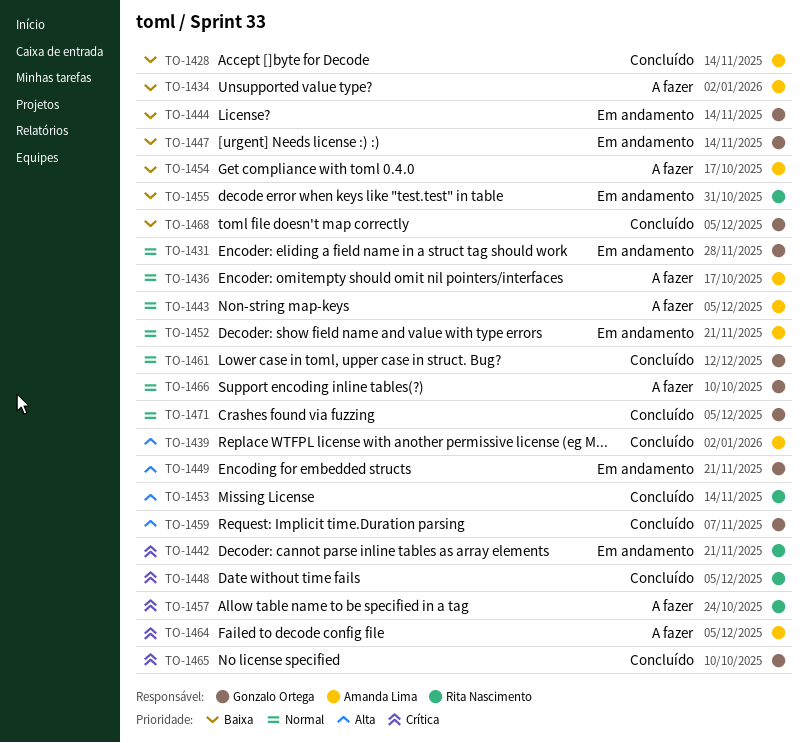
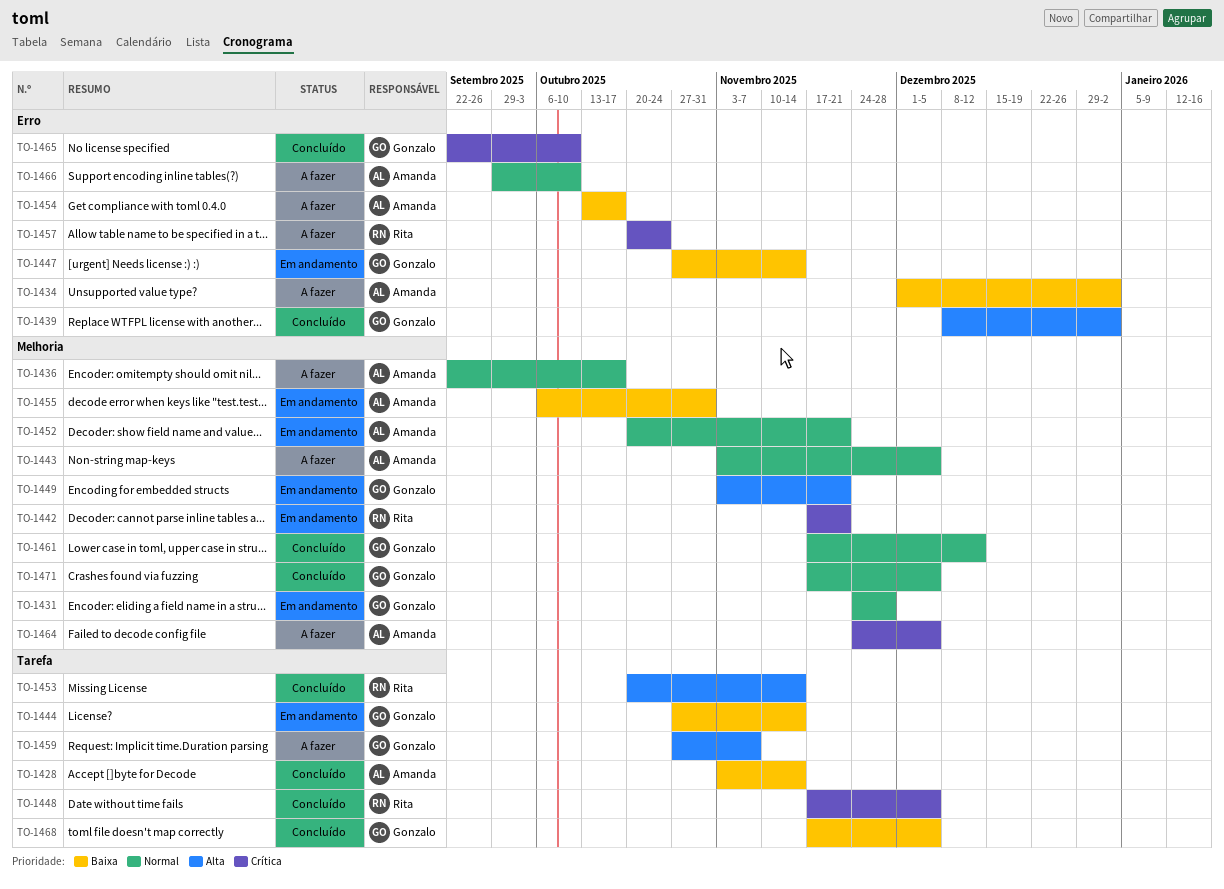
TO-1439, owner: Amanda Lima -> Gonzalo Ortega
TO-1455, owner: Rita Nascimento -> Amanda Lima
TO-1459, status: Concluído -> A fazer
TO-1466, owner: Gonzalo Ortega -> Amanda Lima

